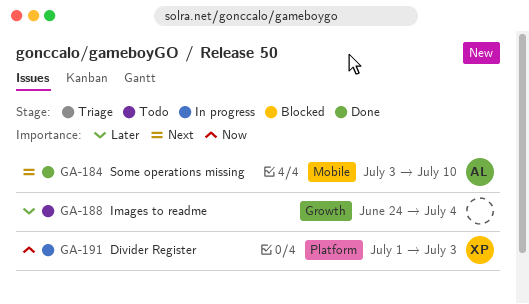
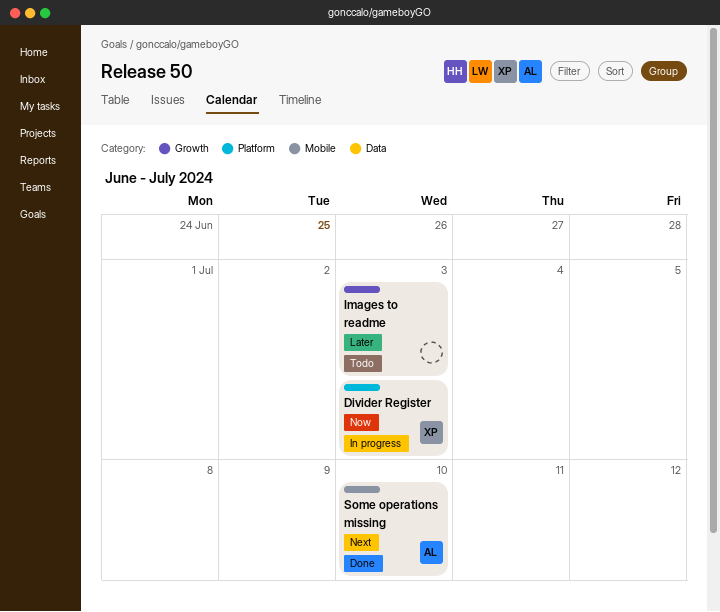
Images to readme, due: Jul 4 -> Jul 3

